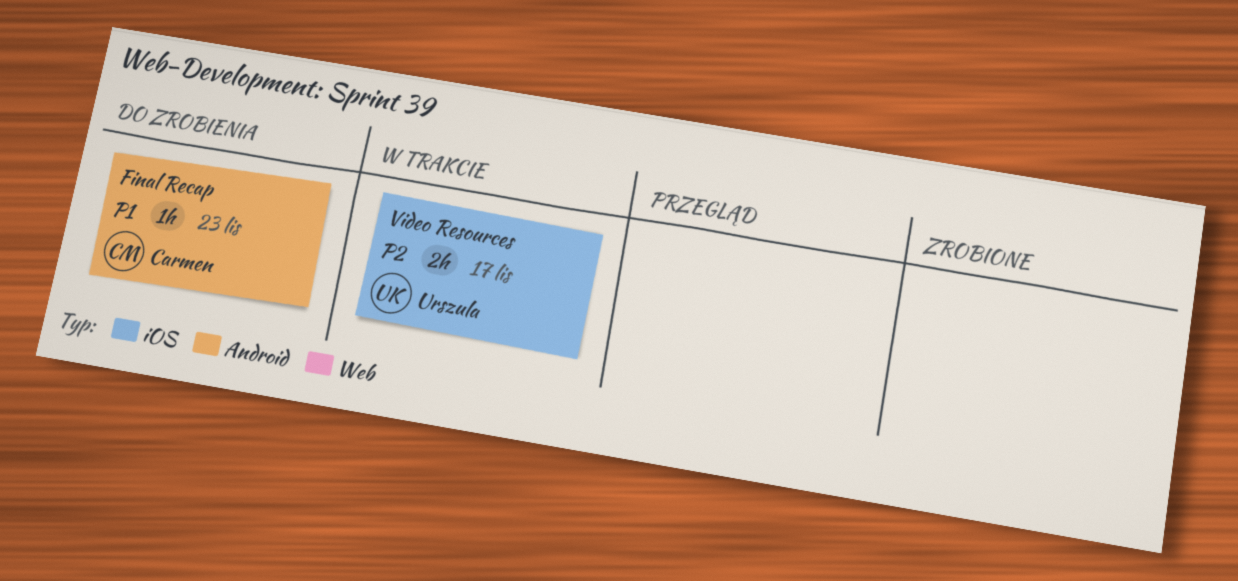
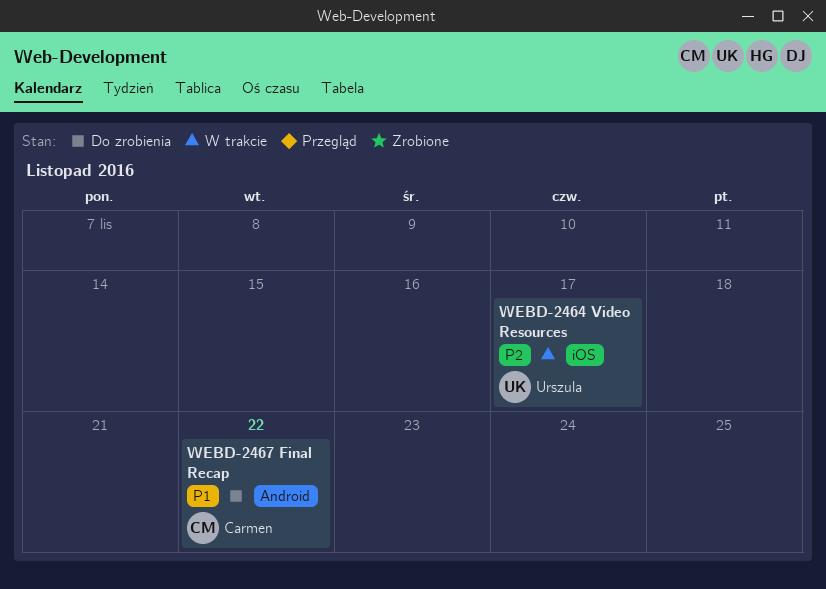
Final Recap, due: Nov 23 -> Nov 22

